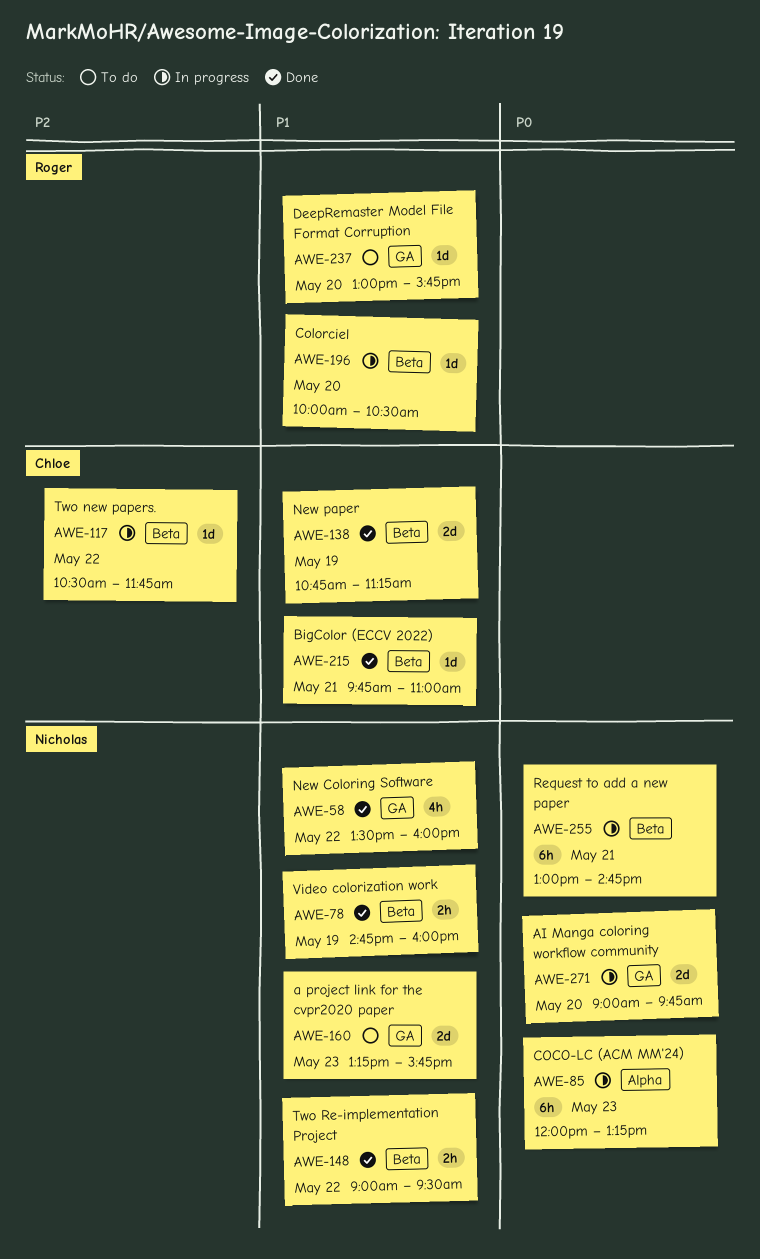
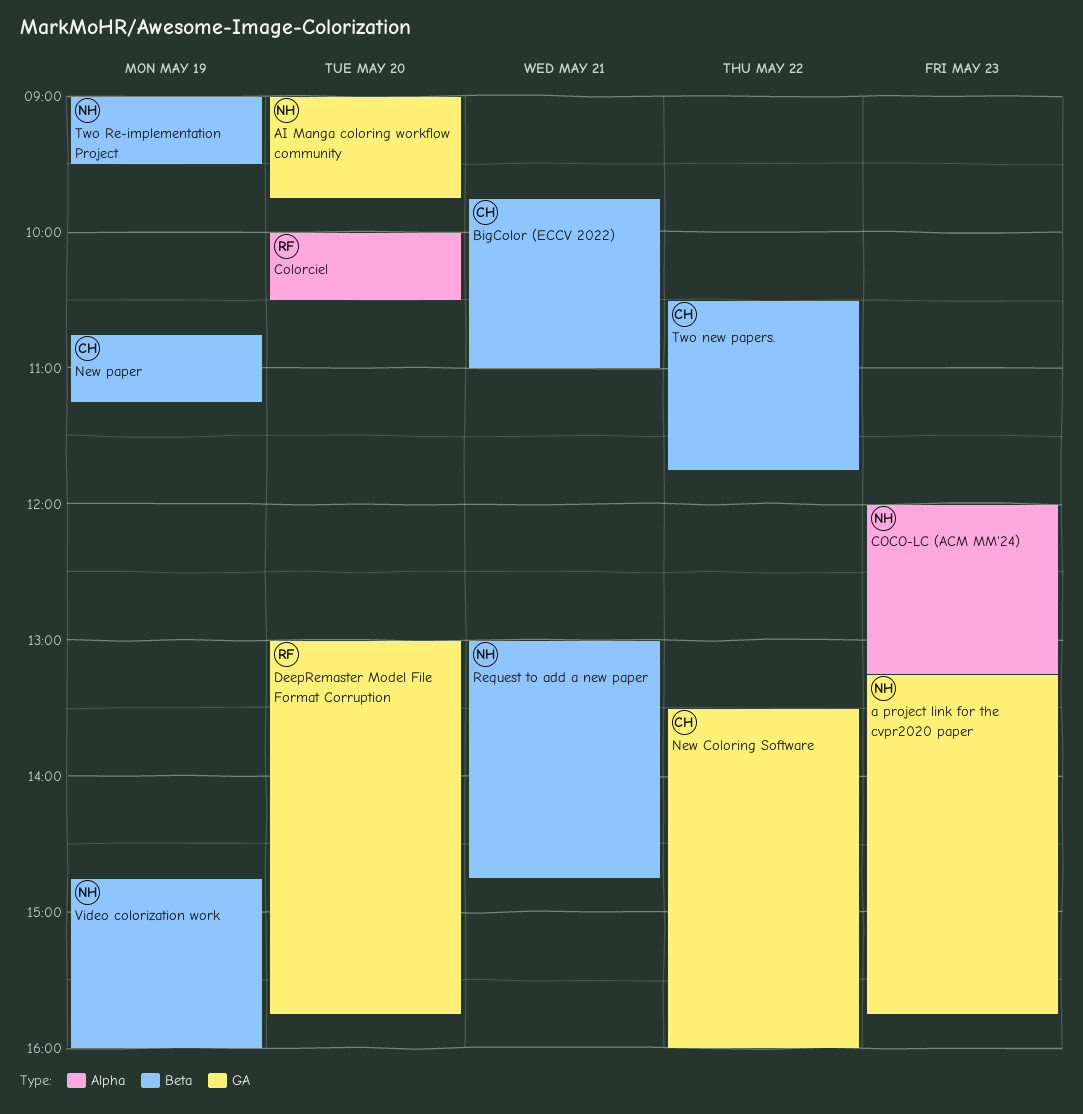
Colorciel, label: Beta -> Alpha
New Coloring Software, owner: Nicholas -> Chloe
Two Re-implementation Project, day: May 22 -> May 19

